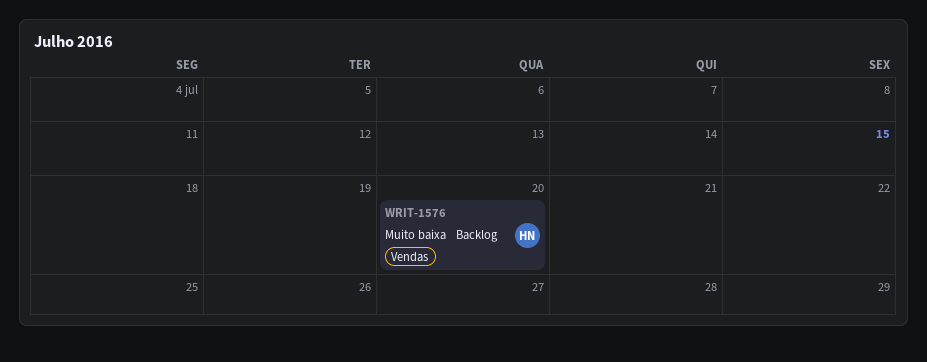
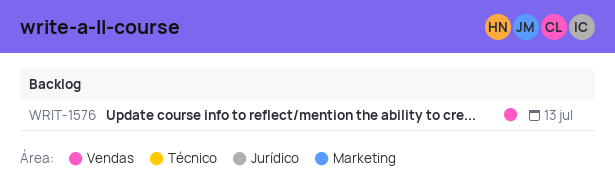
WRIT-1576, due: Jul 20 -> Jul 13

